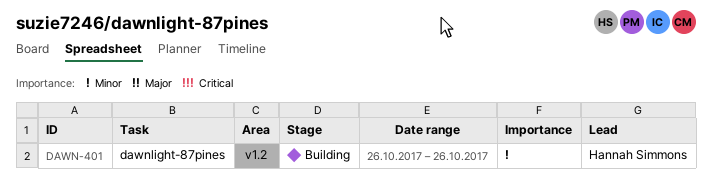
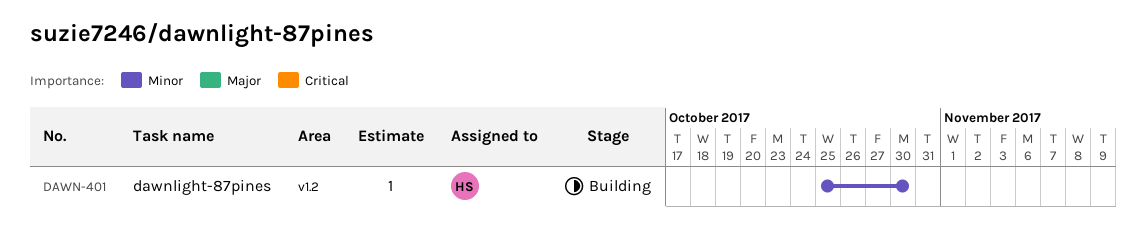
DAWN-401, start: Oct 26 -> Oct 25
DAWN-401, due: Oct 26 -> Oct 30

